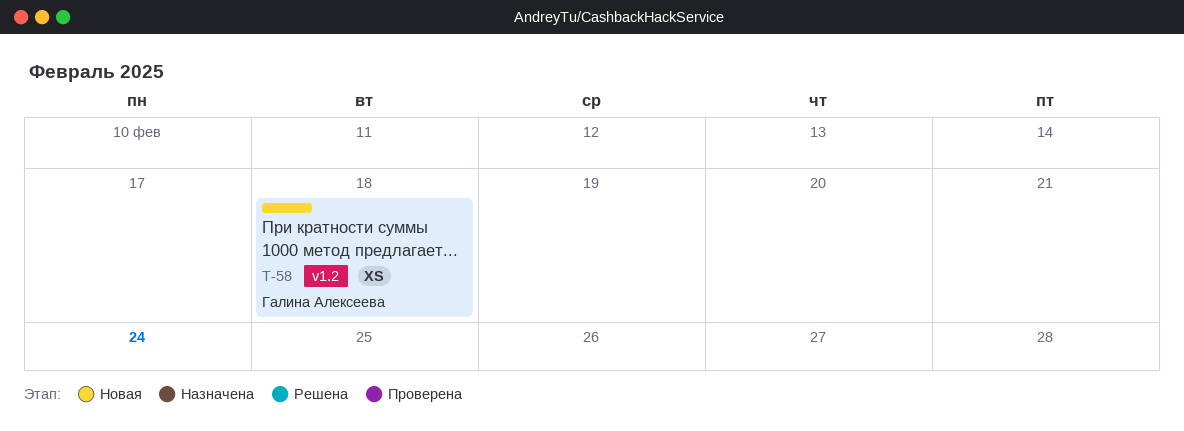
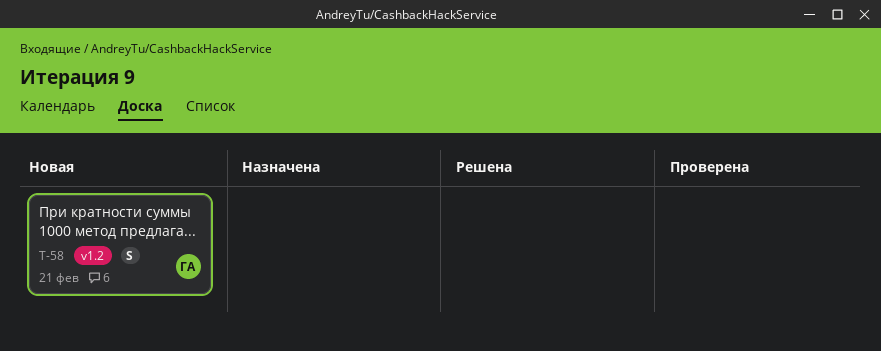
T-58, estimate: XS -> S
T-58, due: Feb 18 -> Feb 21

